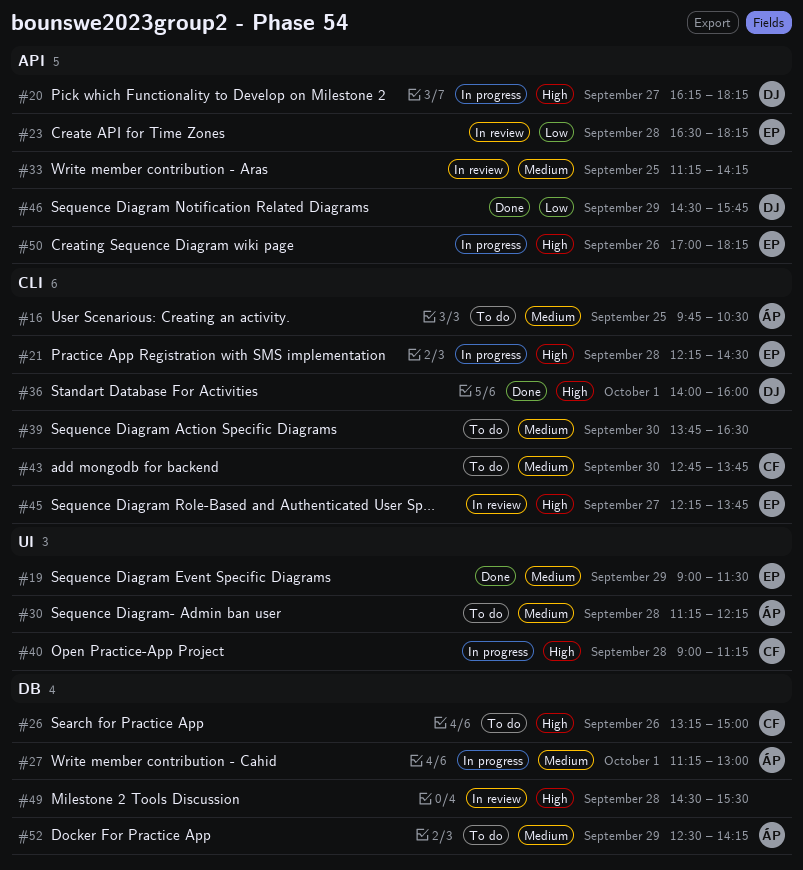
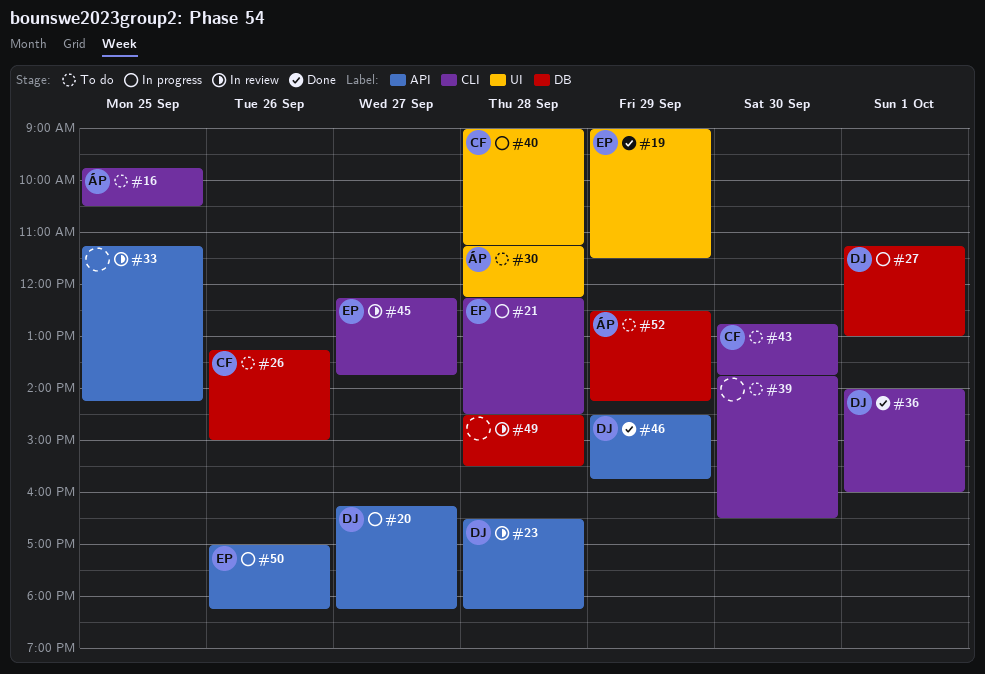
#23, owner: EP -> DJ
#27, owner: ÁP -> DJ

